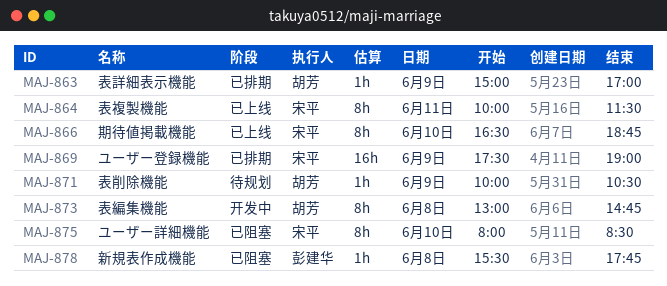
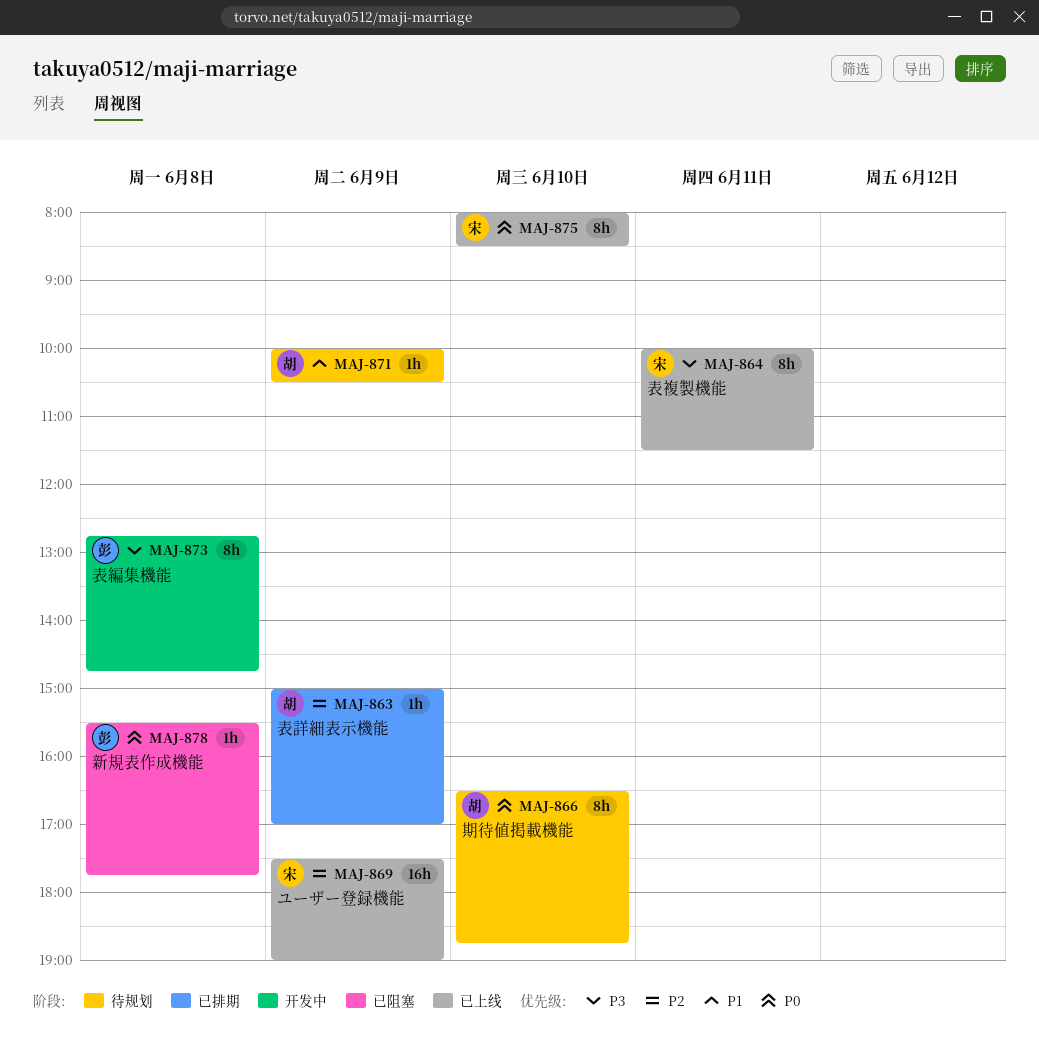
MAJ-866, status: 已上线 -> 待规划
MAJ-866, owner: 宋平 -> 胡芳
MAJ-869, status: 已排期 -> 已上线
MAJ-873, owner: 胡芳 -> 彭建华
MAJ-873, begins: 13:00 -> 12:45
MAJ-875, status: 已阻塞 -> 已上线

